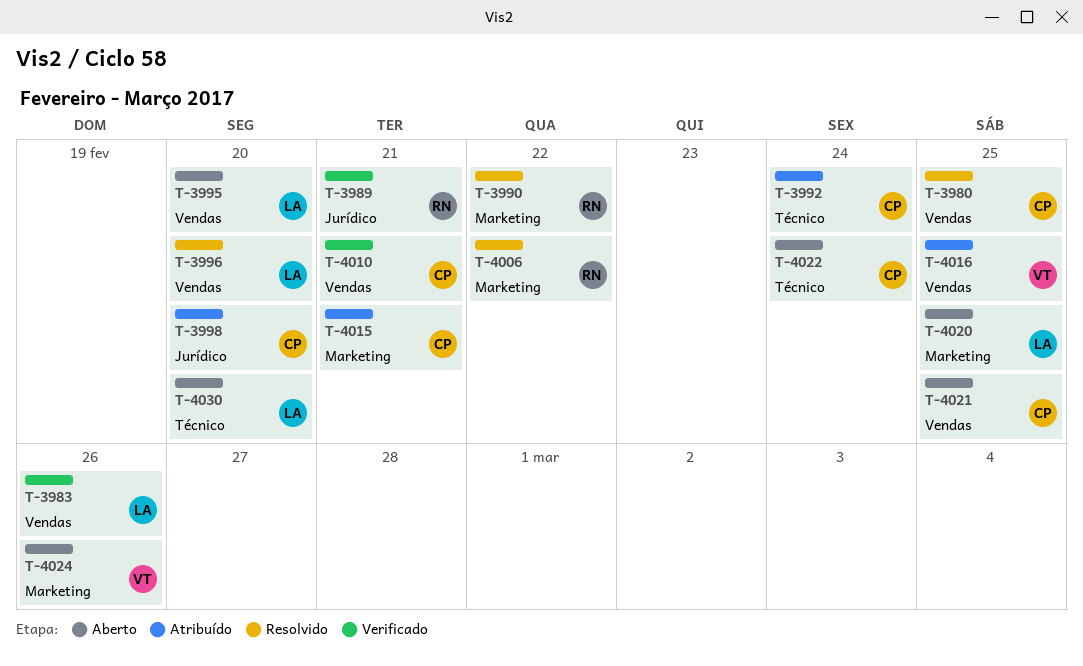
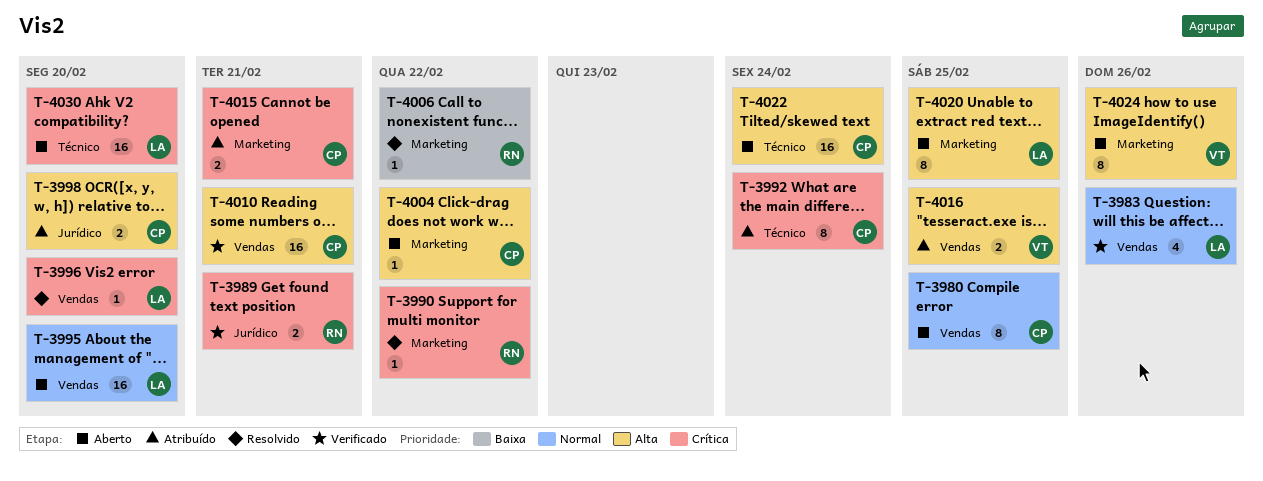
T-3980, status: Resolvido -> Aberto
T-4004: none -> present
T-4021: present -> none

